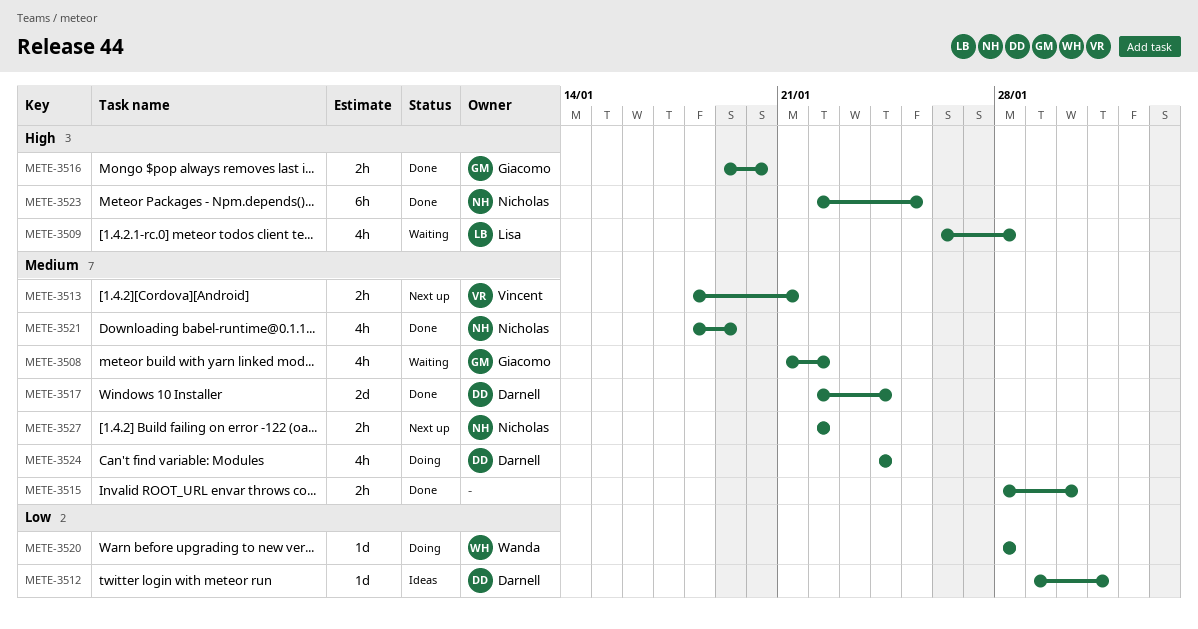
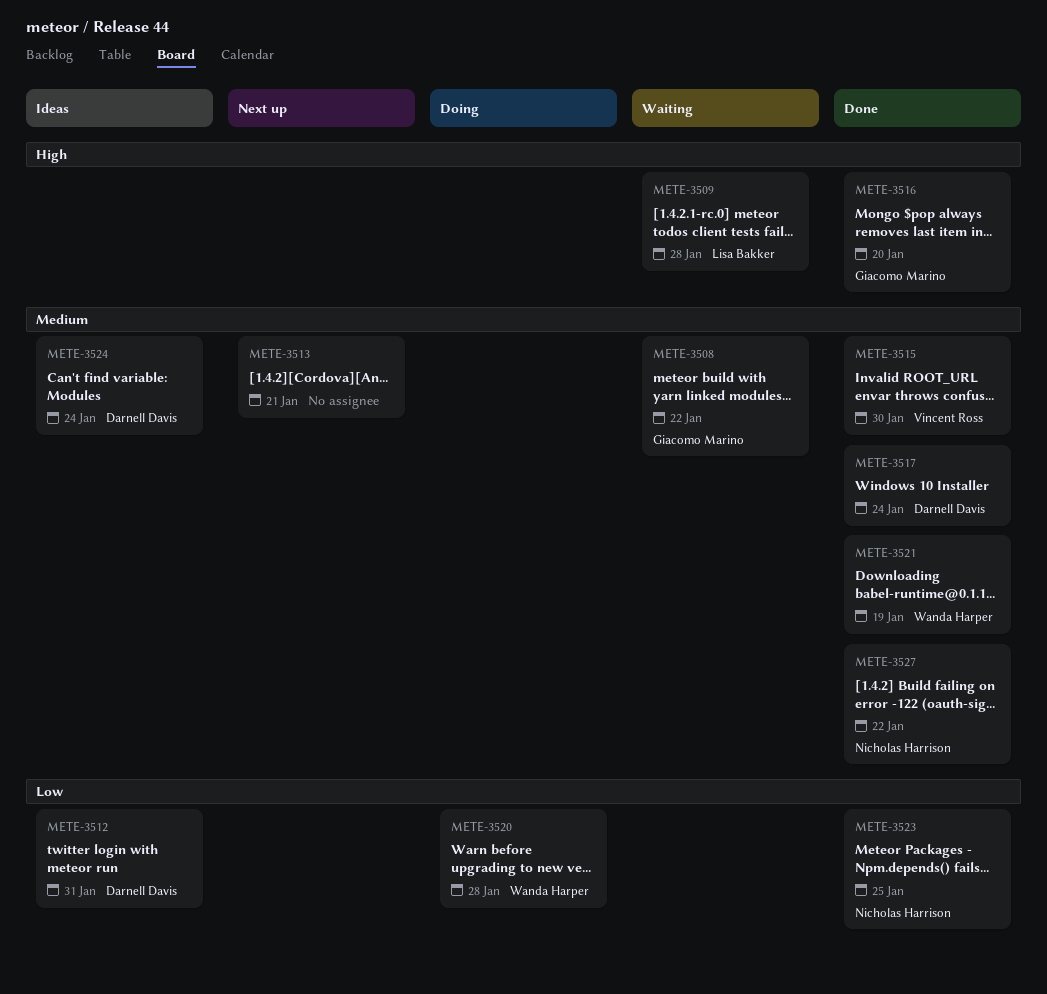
METE-3513, owner: Vincent Ross -> none
METE-3515, owner: none -> Vincent Ross
METE-3521, owner: Nicholas Harrison -> Wanda Harper
METE-3523, priority: High -> Low
METE-3524, status: Doing -> Ideas
METE-3527, status: Next up -> Done

